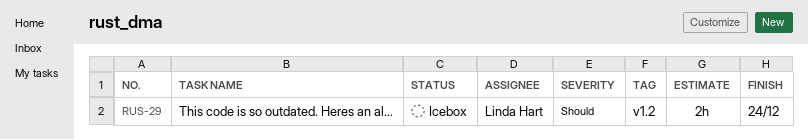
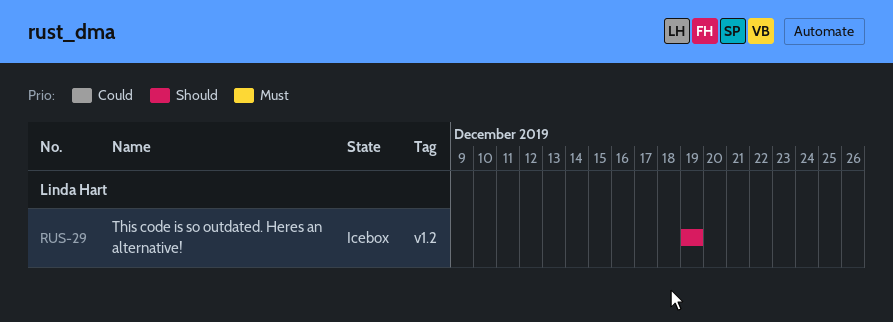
RUS-29, due: Dec 24 -> Dec 19

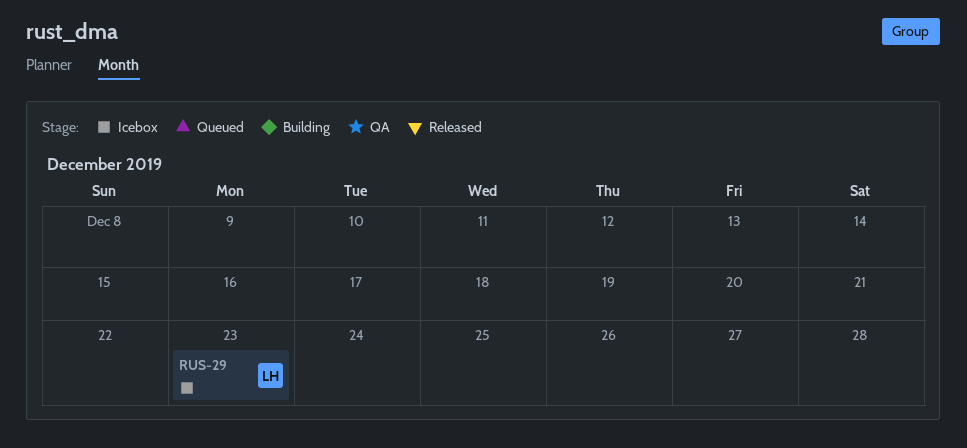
RUS-29, due: Dec 19 -> Dec 23

